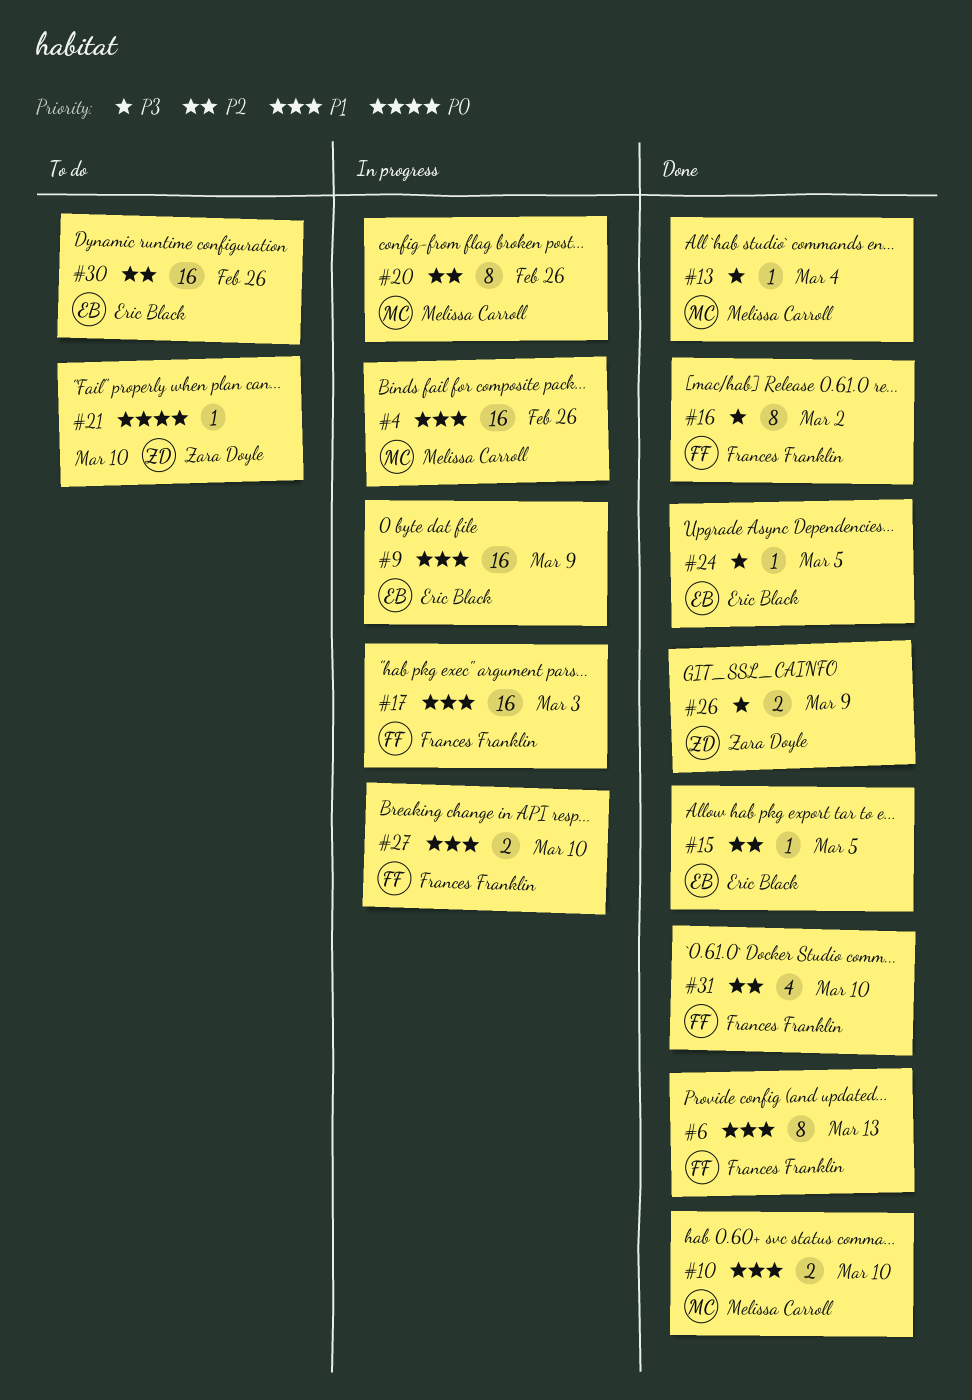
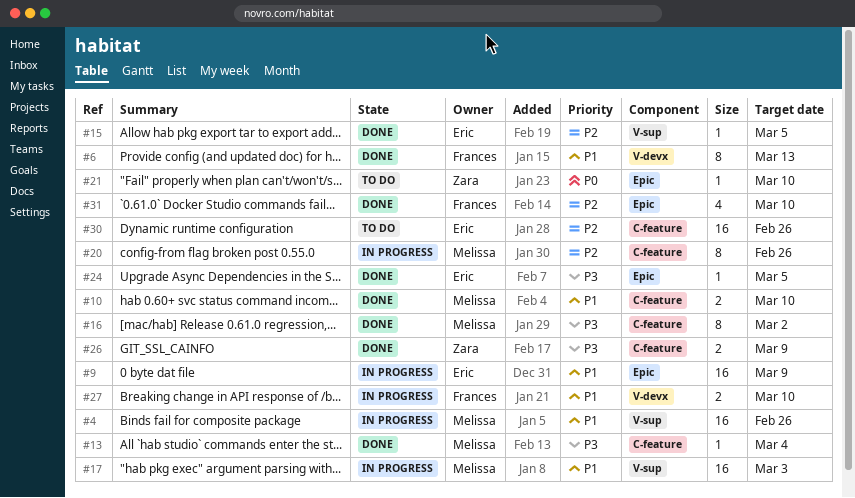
#16, owner: Frances Franklin -> Melissa Carroll
#17, owner: Frances Franklin -> Melissa Carroll

